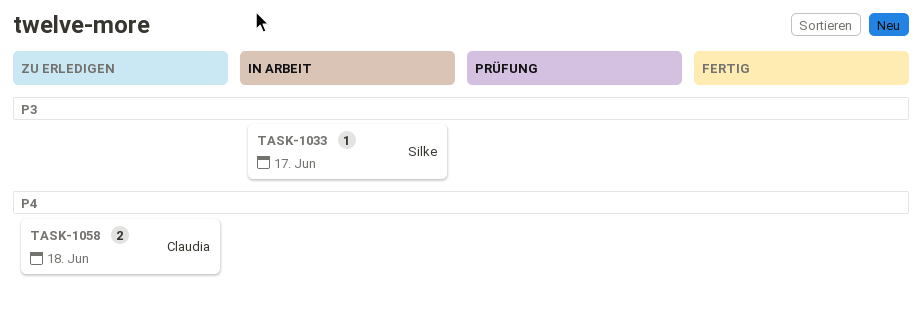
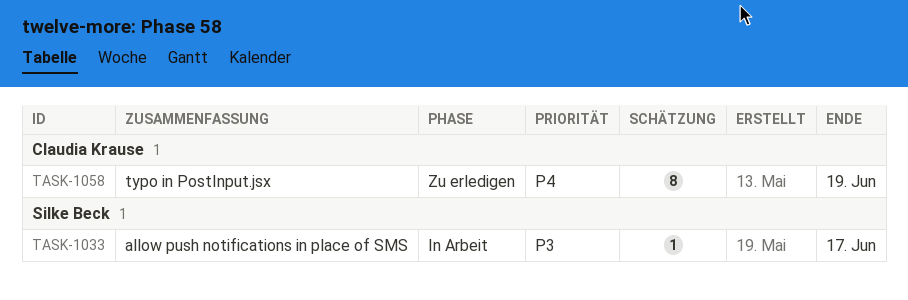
TASK-1058, estimate: 2 -> 8
TASK-1058, due: Jun 18 -> Jun 19

